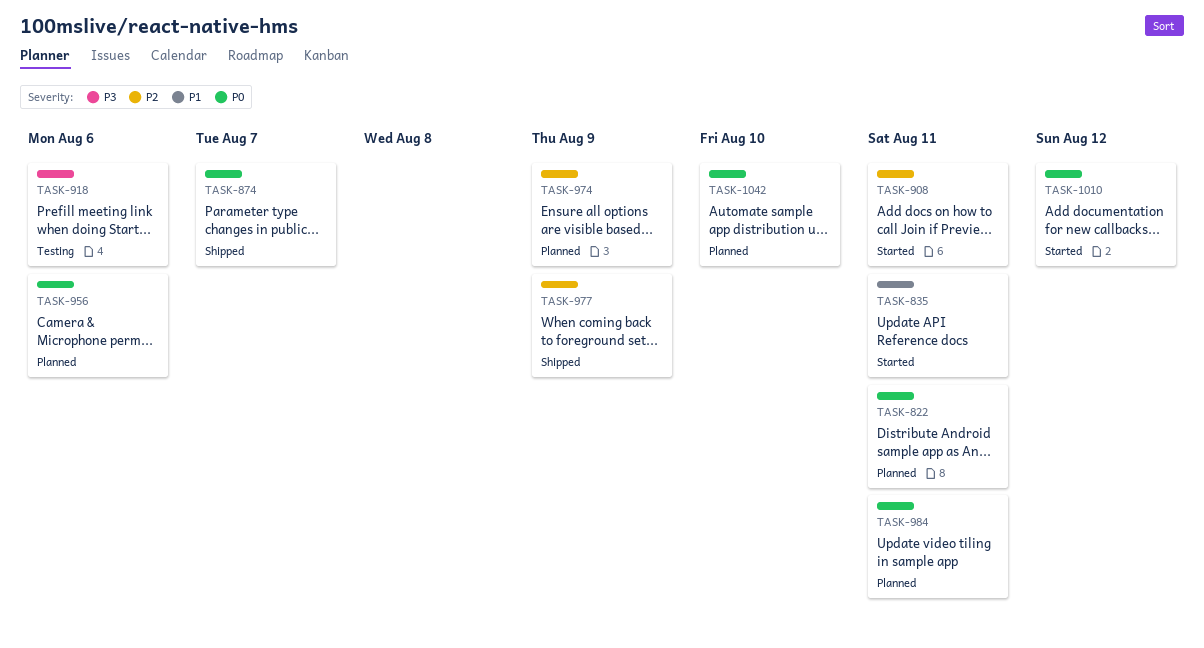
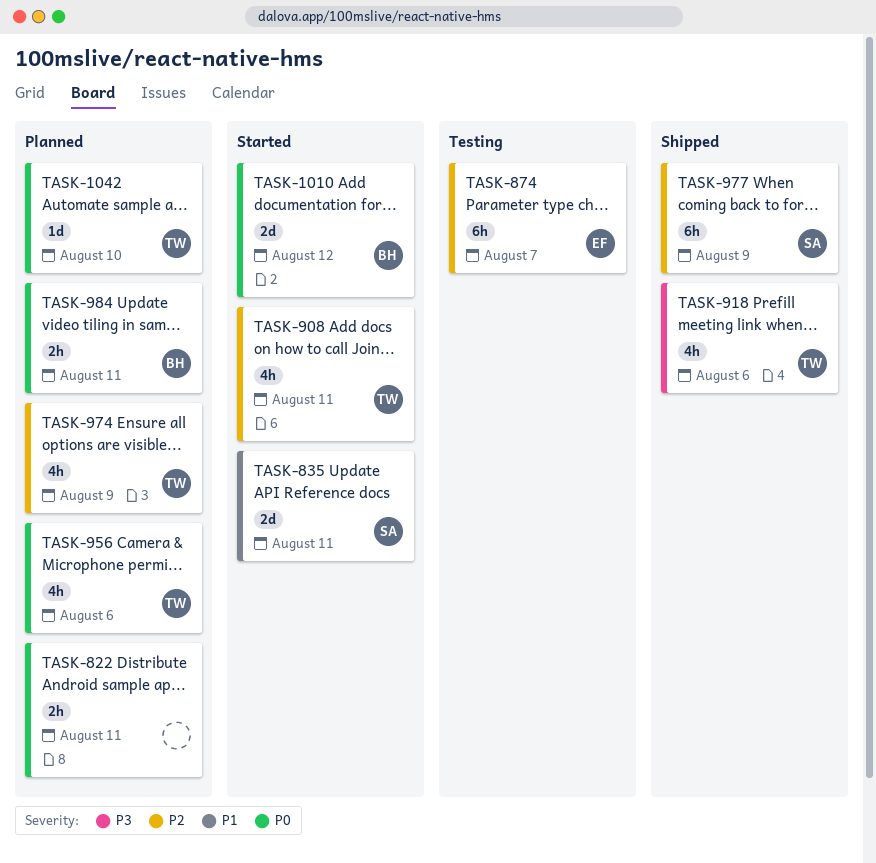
TASK-874, status: Shipped -> Testing
TASK-874, priority: P0 -> P2
TASK-918, status: Testing -> Shipped

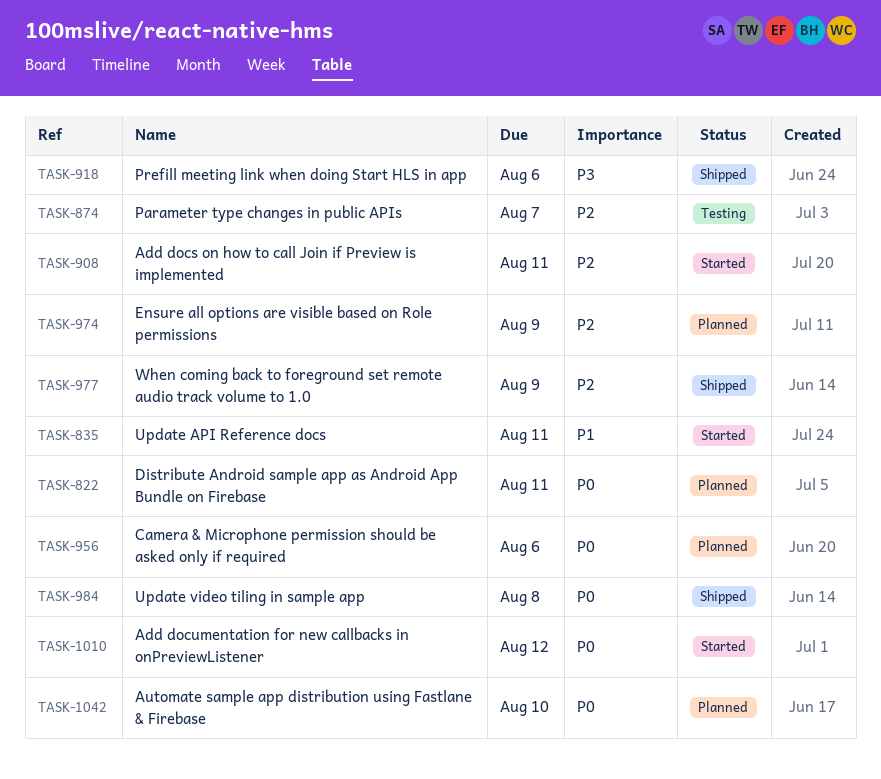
TASK-984, status: Planned -> Shipped
TASK-984, due: Aug 11 -> Aug 8

